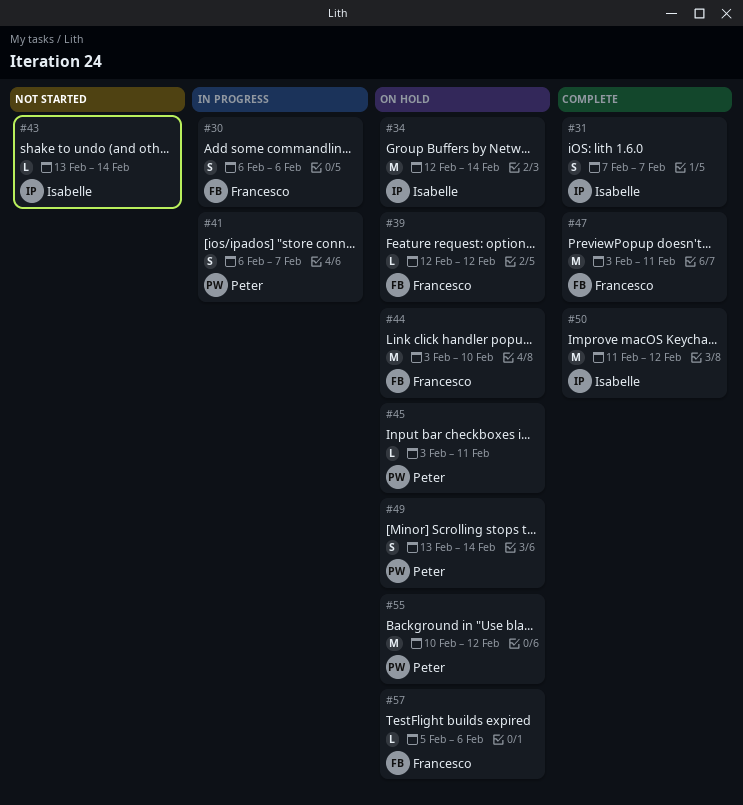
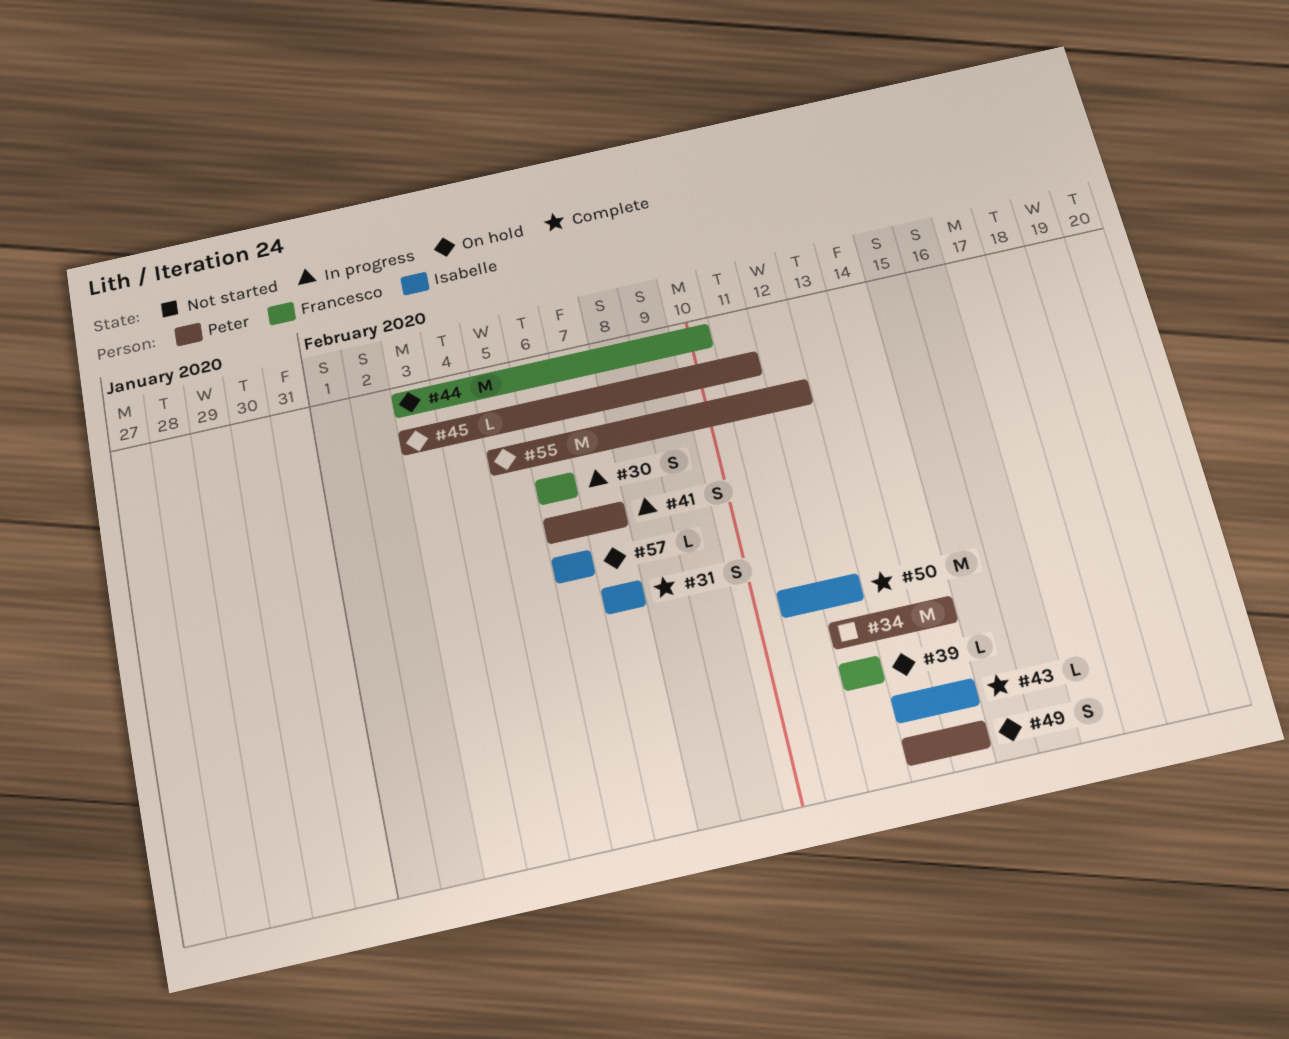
#34, status: On hold -> Not started
#34, owner: Isabelle -> Peter
#43, status: Not started -> Complete
#47: present -> none
#55, start: Feb 10 -> Feb 5
#57, owner: Francesco -> Isabelle
#57, start: Feb 5 -> Feb 6

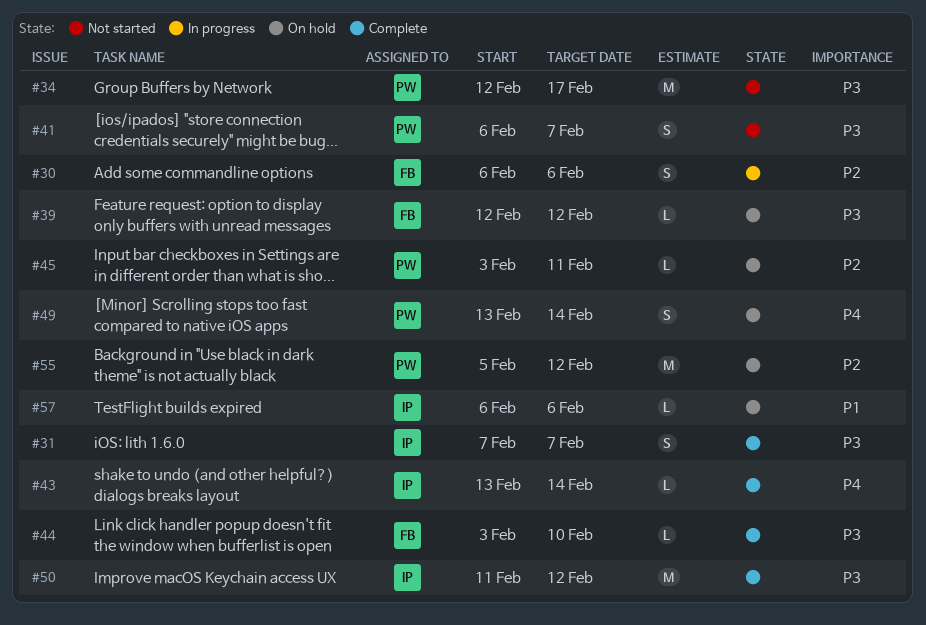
#34, due: Feb 14 -> Feb 17
#41, status: In progress -> Not started
#44, status: On hold -> Complete
#44, estimate: M -> L

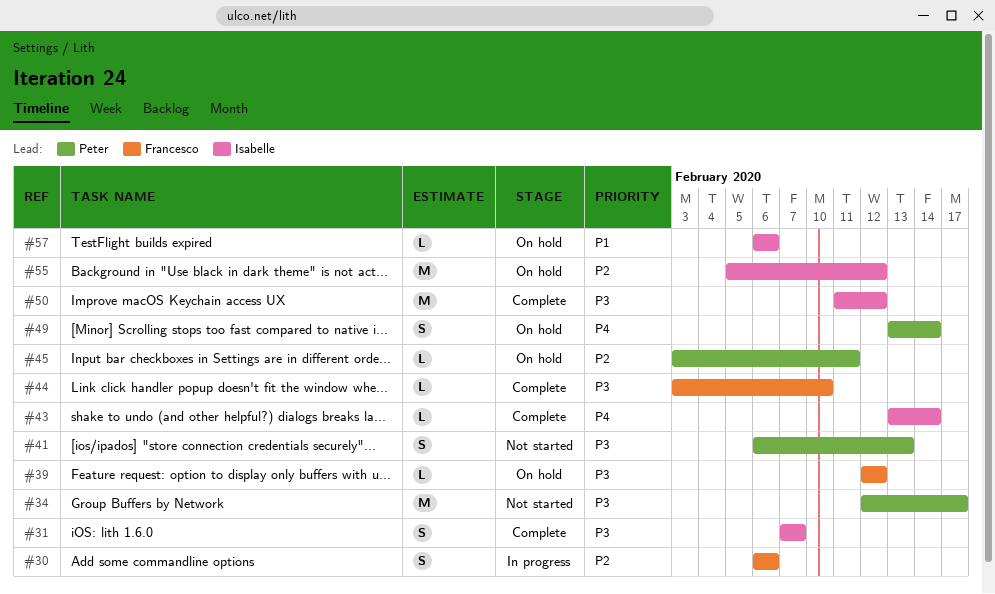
#41, due: Feb 7 -> Feb 13
#55, owner: Peter -> Isabelle

